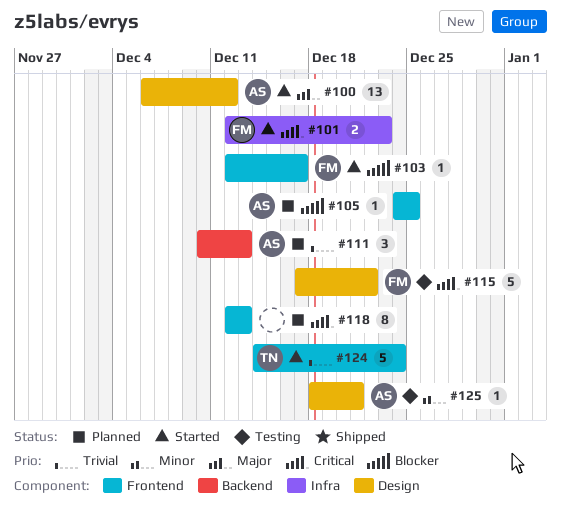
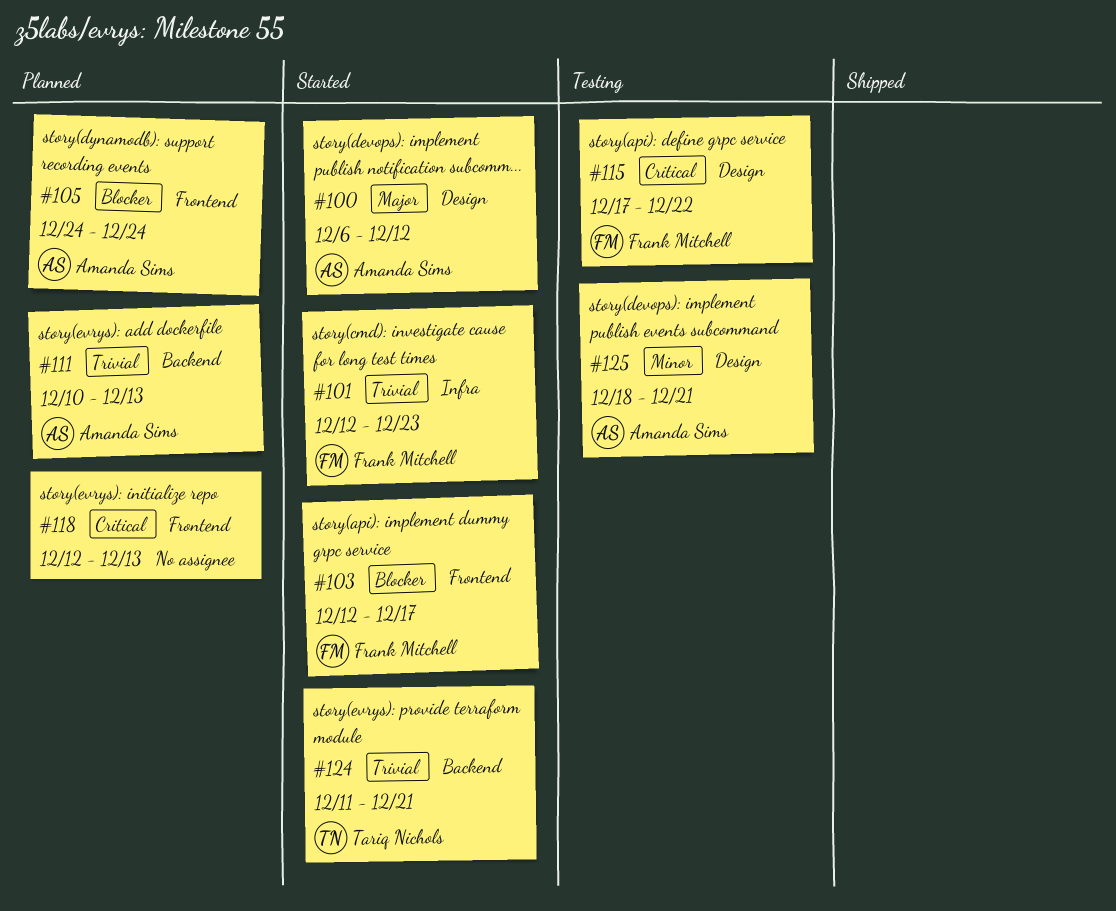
#101, priority: Critical -> Trivial
#105, due: Dec 25 -> Dec 24
#124, label: Frontend -> Backend
#124, start: Dec 14 -> Dec 11
#124, due: Dec 24 -> Dec 21

